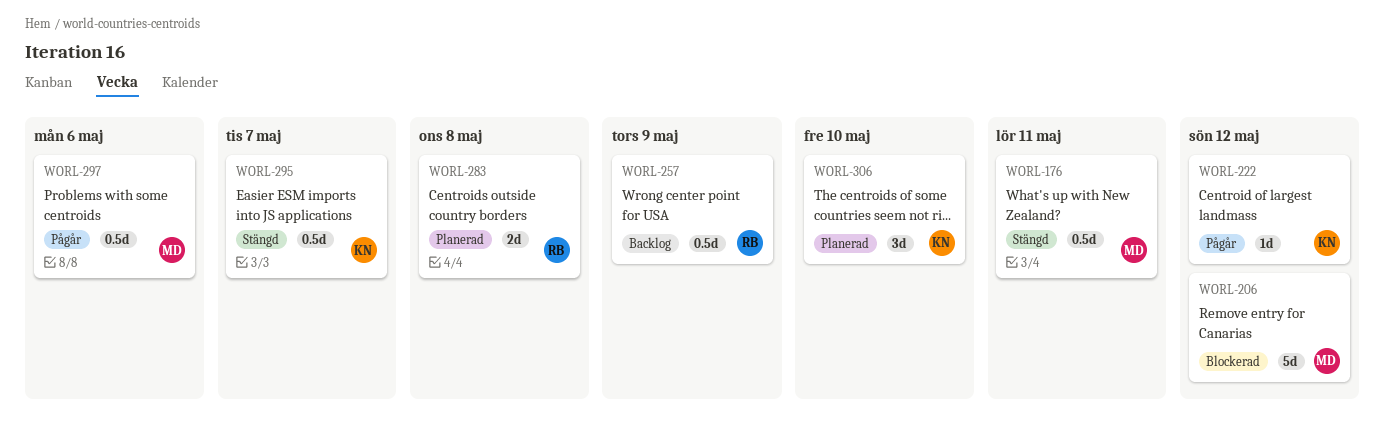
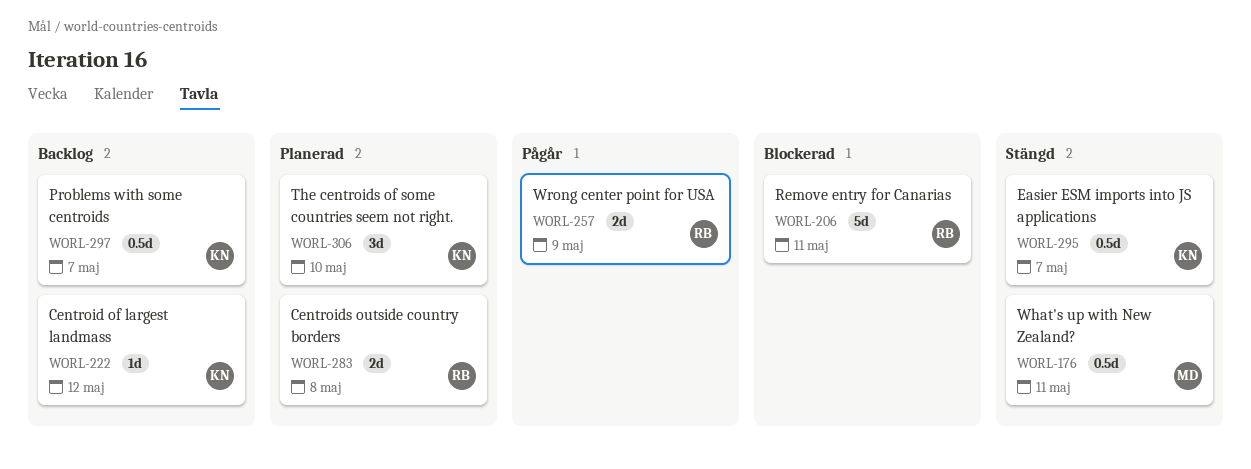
WORL-206, owner: MD -> RB
WORL-206, due: May 12 -> May 11
WORL-222, status: Pågår -> Backlog
WORL-257, status: Backlog -> Pågår
WORL-257, estimate: 0.5d -> 2d
WORL-297, status: Pågår -> Backlog
WORL-297, owner: MD -> KN
WORL-297, due: May 6 -> May 7

